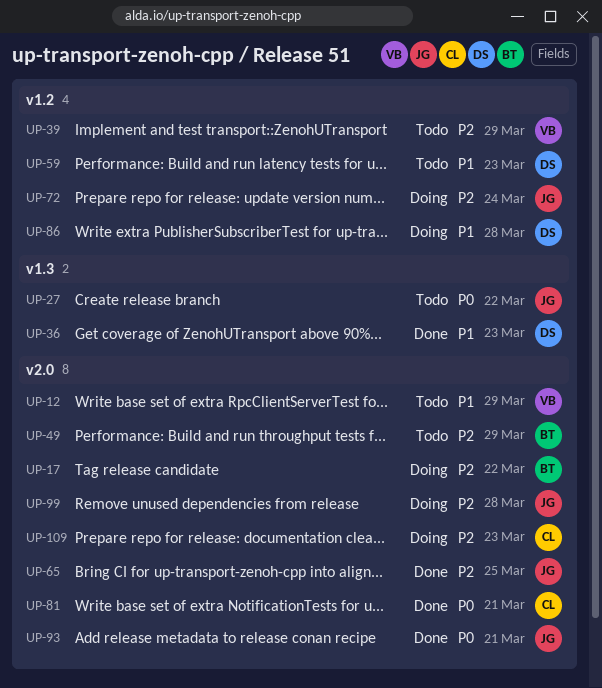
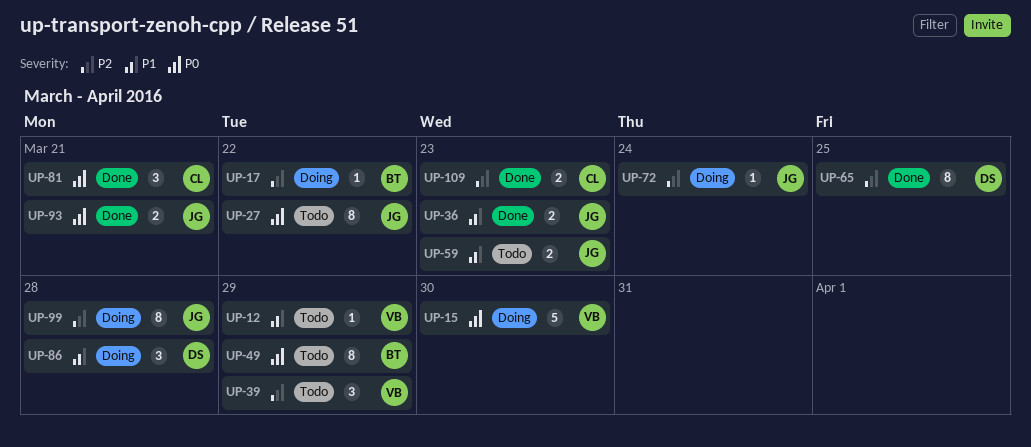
UP-15: none -> present
UP-36, owner: DS -> JG
UP-49, priority: P2 -> P0
UP-59, owner: DS -> JG
UP-65, owner: JG -> DS
UP-109, status: Doing -> Done

